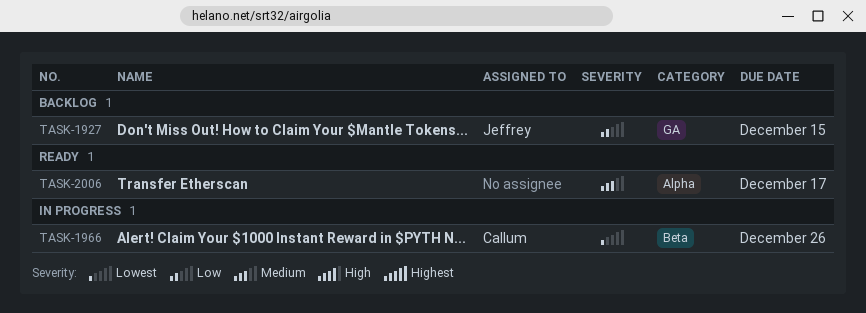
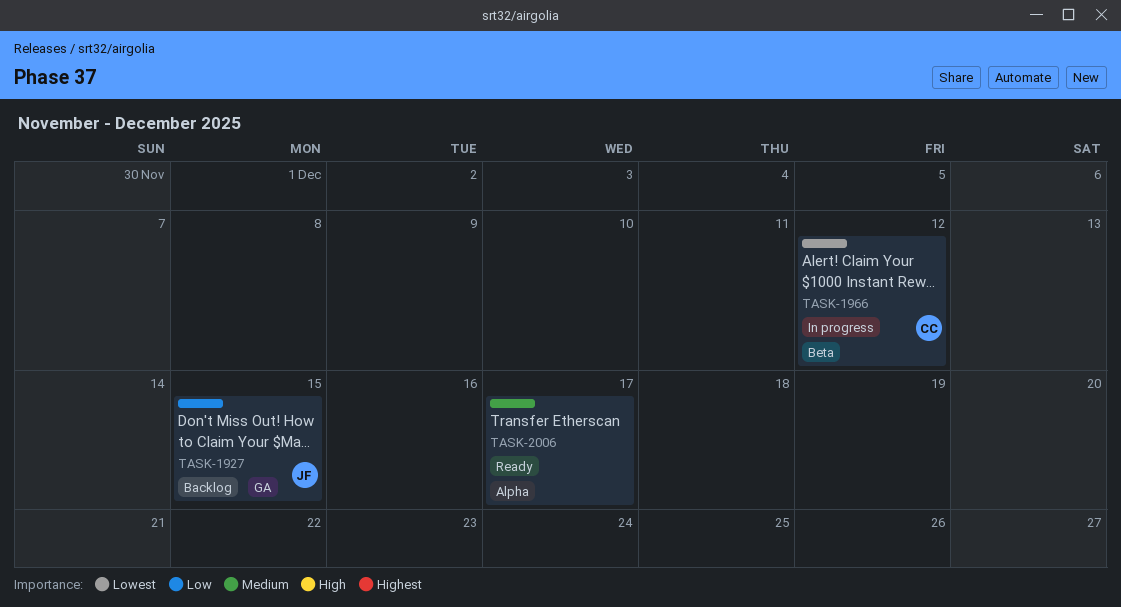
TASK-1966, due: Dec 26 -> Dec 12

